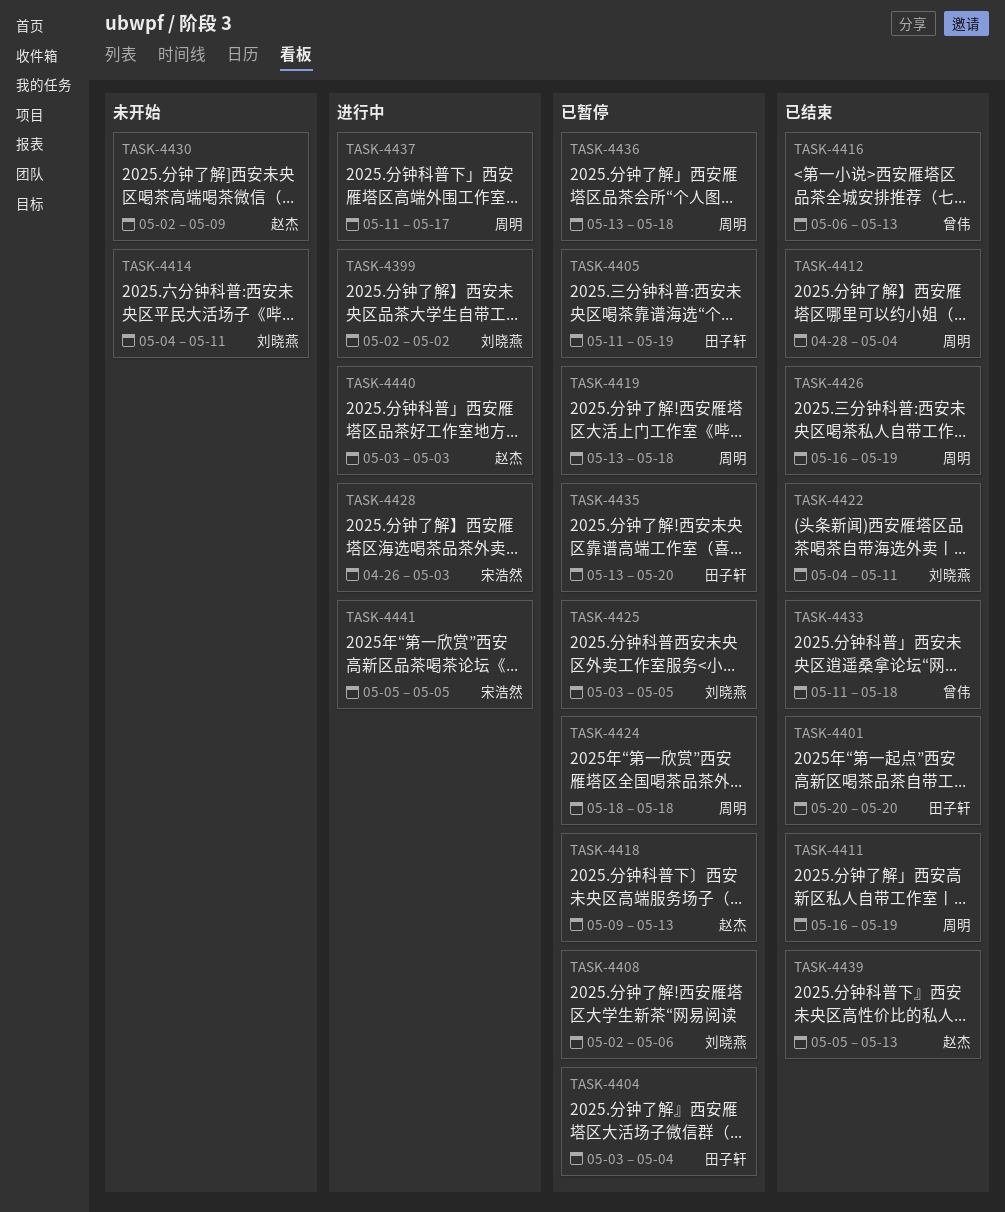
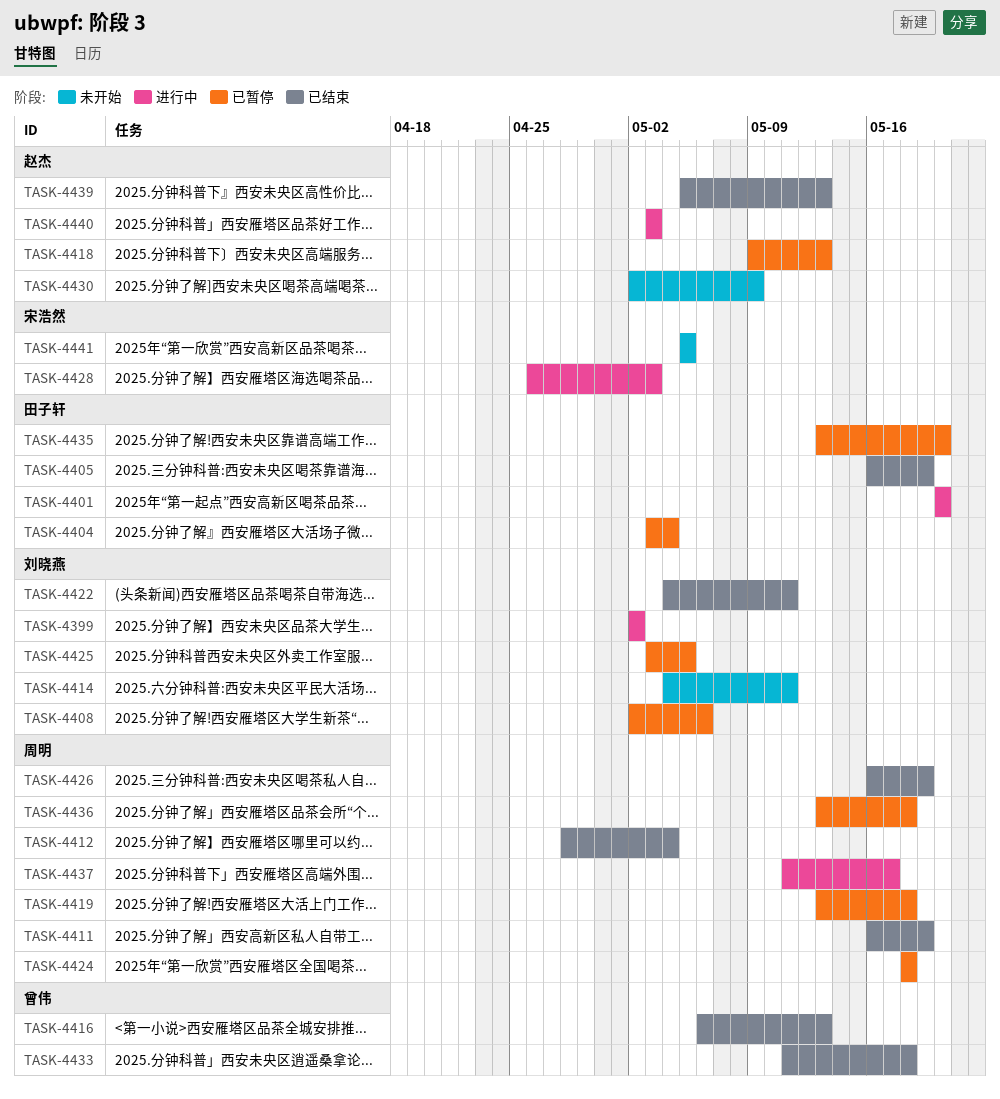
TASK-4401, status: 已结束 -> 进行中
TASK-4405, status: 已暂停 -> 已结束
TASK-4405, start: May 11 -> May 16
TASK-4441, status: 进行中 -> 未开始

